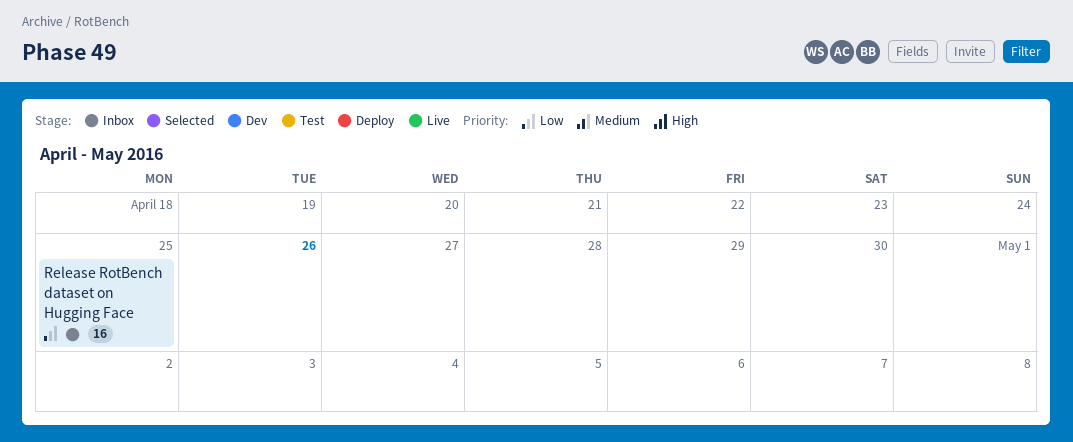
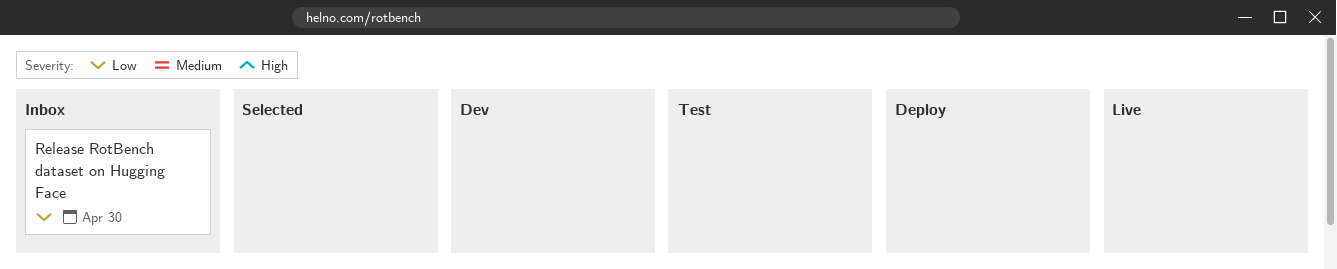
Release RotBench dataset on Hugging Face, due: Apr 25 -> Apr 30

